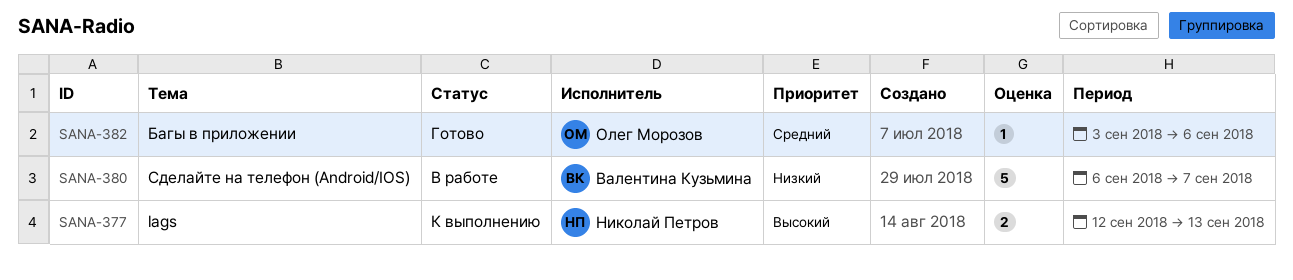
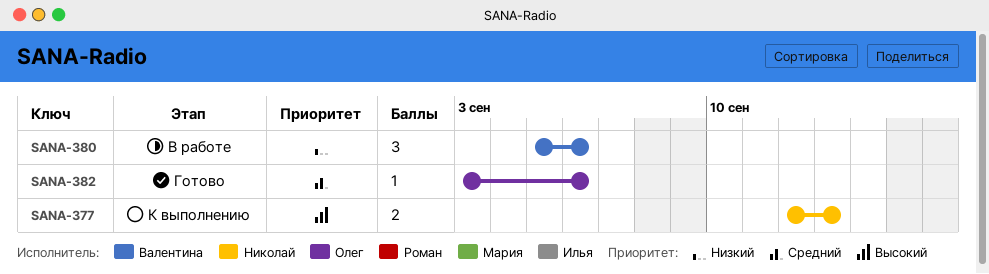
SANA-380, estimate: 5 -> 3
SANA-380, start: Sep 6 -> Sep 5
SANA-380, due: Sep 7 -> Sep 6

